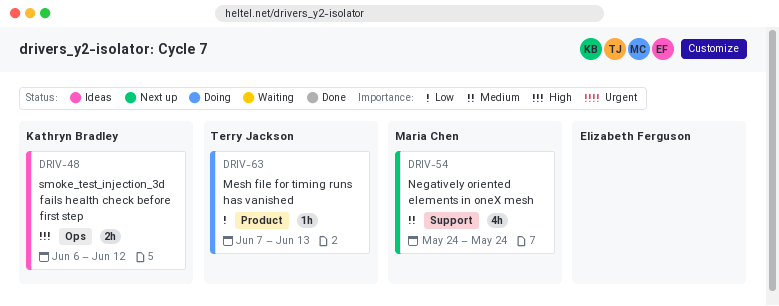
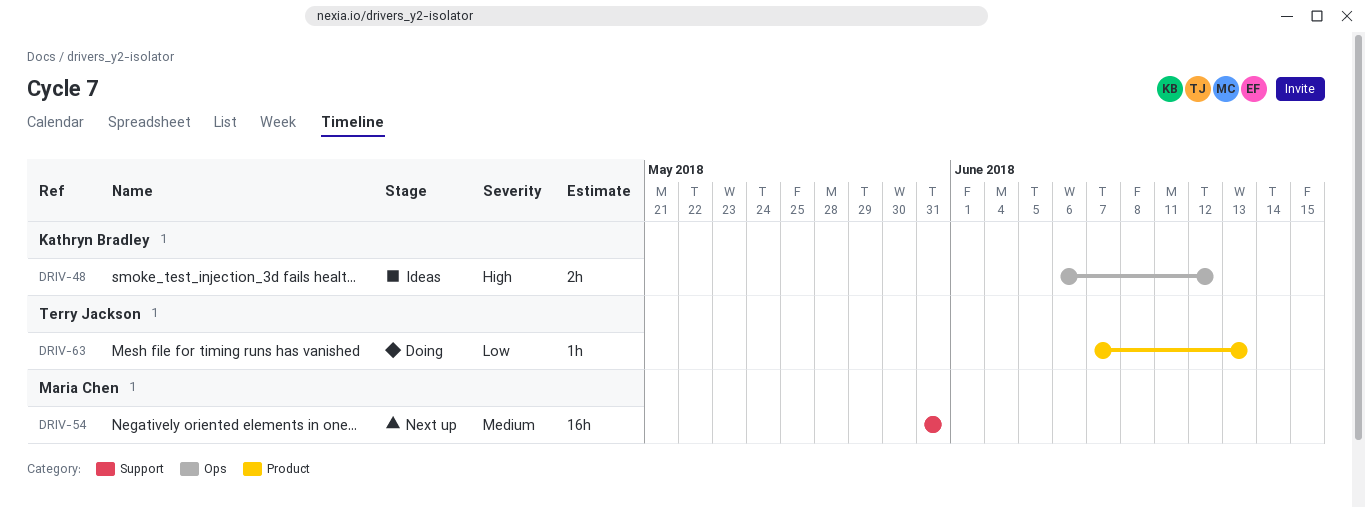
DRIV-54, estimate: 4h -> 16h
DRIV-54, start: May 24 -> May 31
DRIV-54, due: May 24 -> May 31

